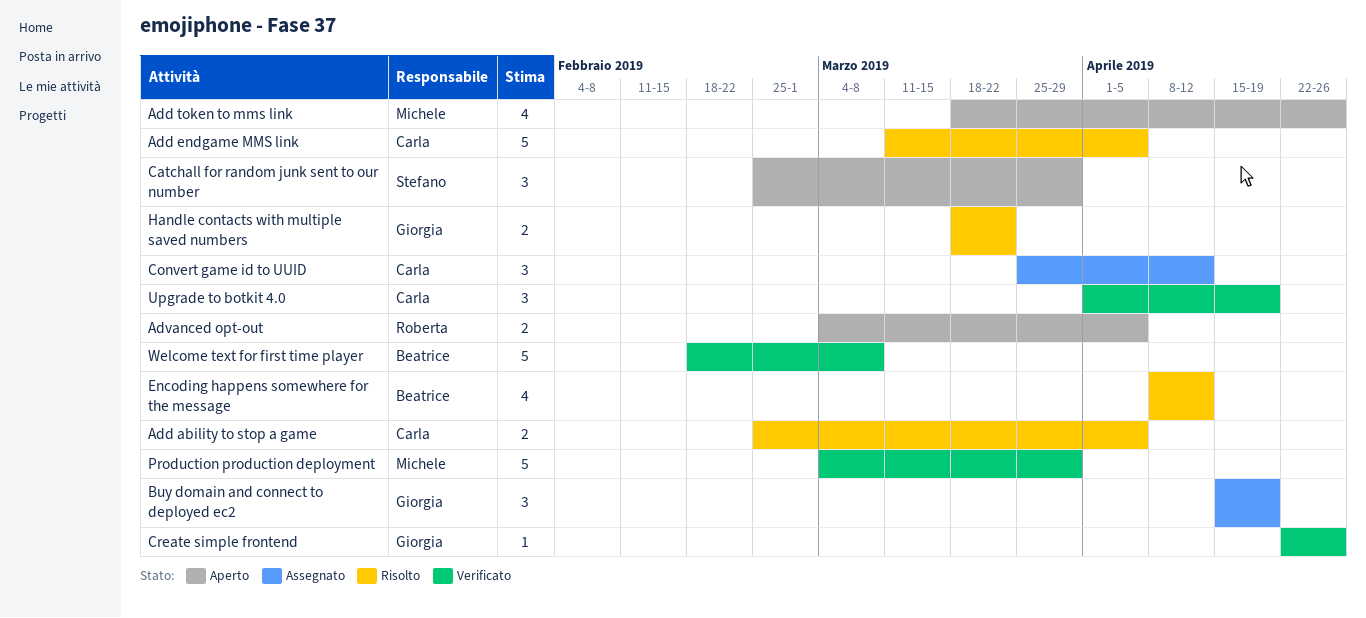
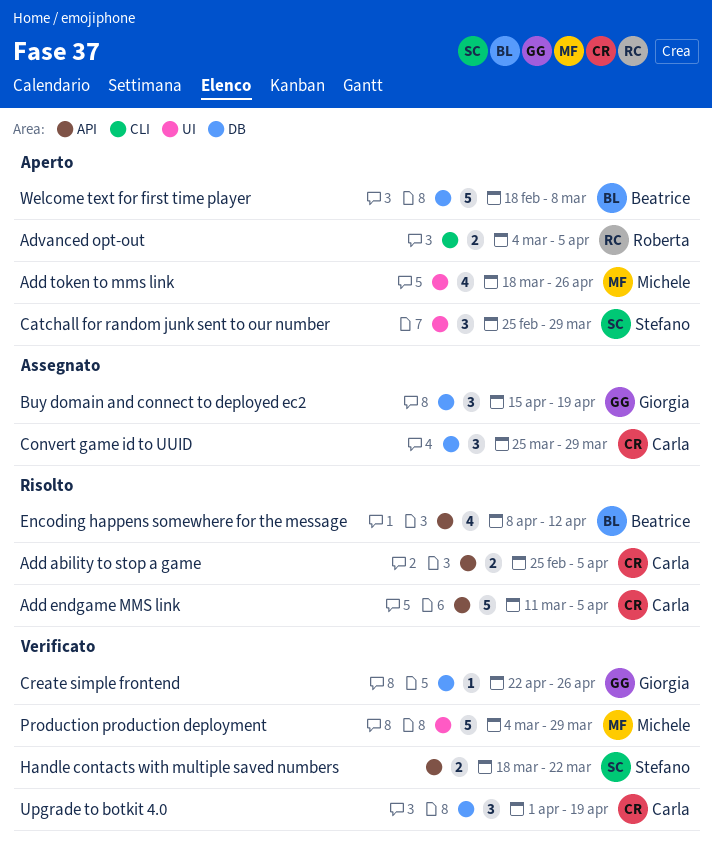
Convert game id to UUID, due: Apr 12 -> Mar 29
Handle contacts with multiple saved numbers, status: Risolto -> Verificato
Handle contacts with multiple saved numbers, owner: Giorgia -> Stefano
Welcome text for first time player, status: Verificato -> Aperto

